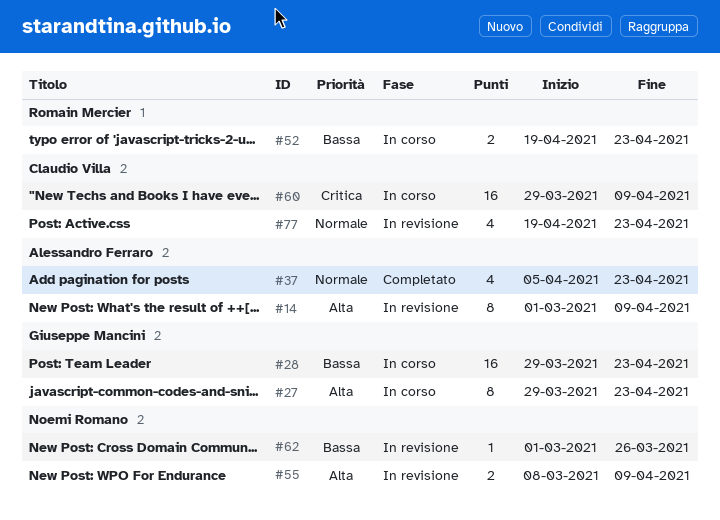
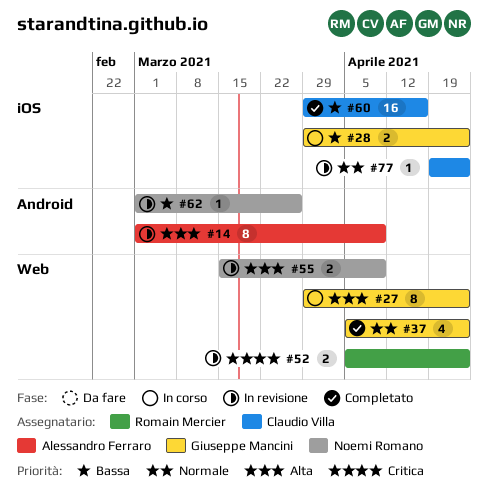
#28, estimate: 16 -> 2
#37, owner: Alessandro Ferraro -> Giuseppe Mancini
#52, status: In corso -> In revisione
#52, priority: Bassa -> Critica
#52, start: Apr 19 -> Apr 5
#55, start: Mar 8 -> Mar 15
#60, status: In corso -> Completato
#60, priority: Critica -> Bassa
#60, due: Apr 9 -> Apr 16
#77, estimate: 4 -> 1

